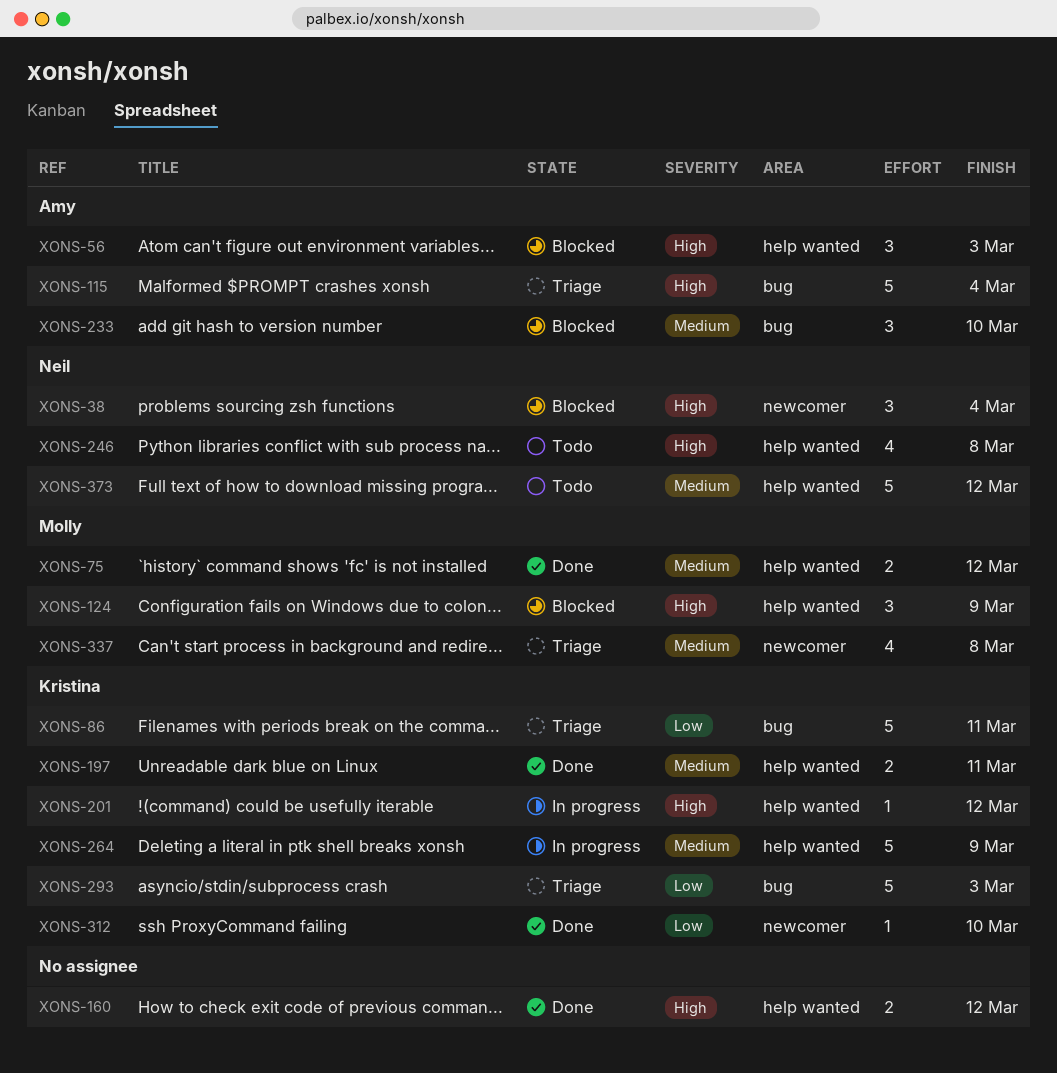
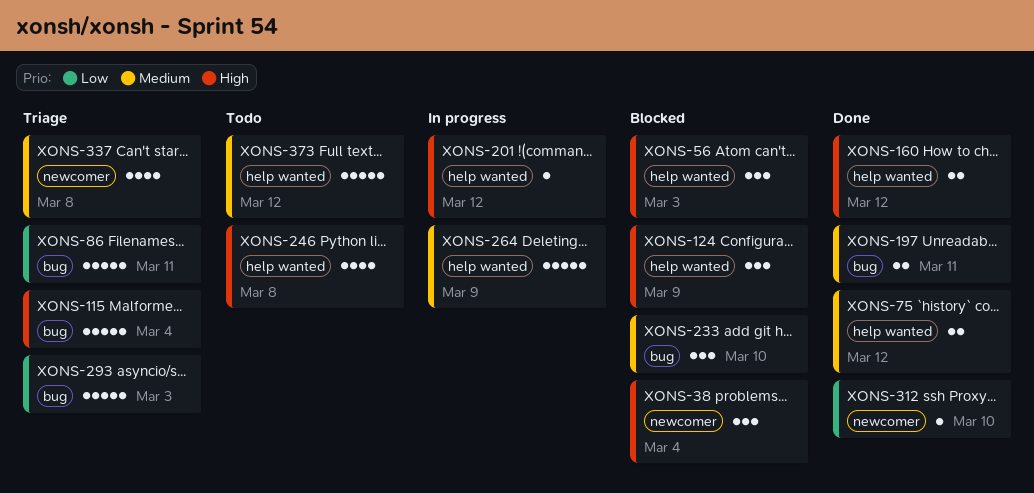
XONS-197, label: help wanted -> bug

